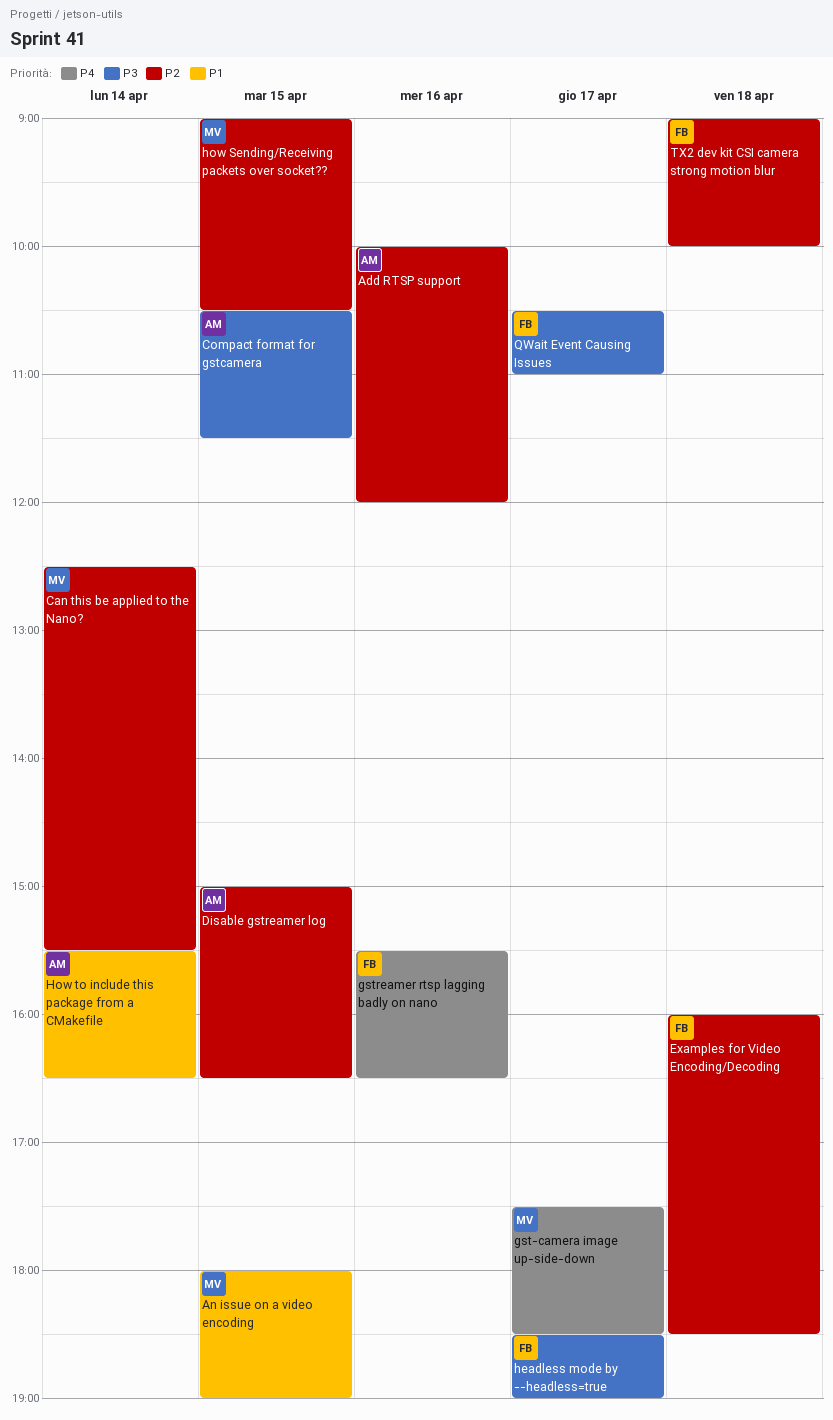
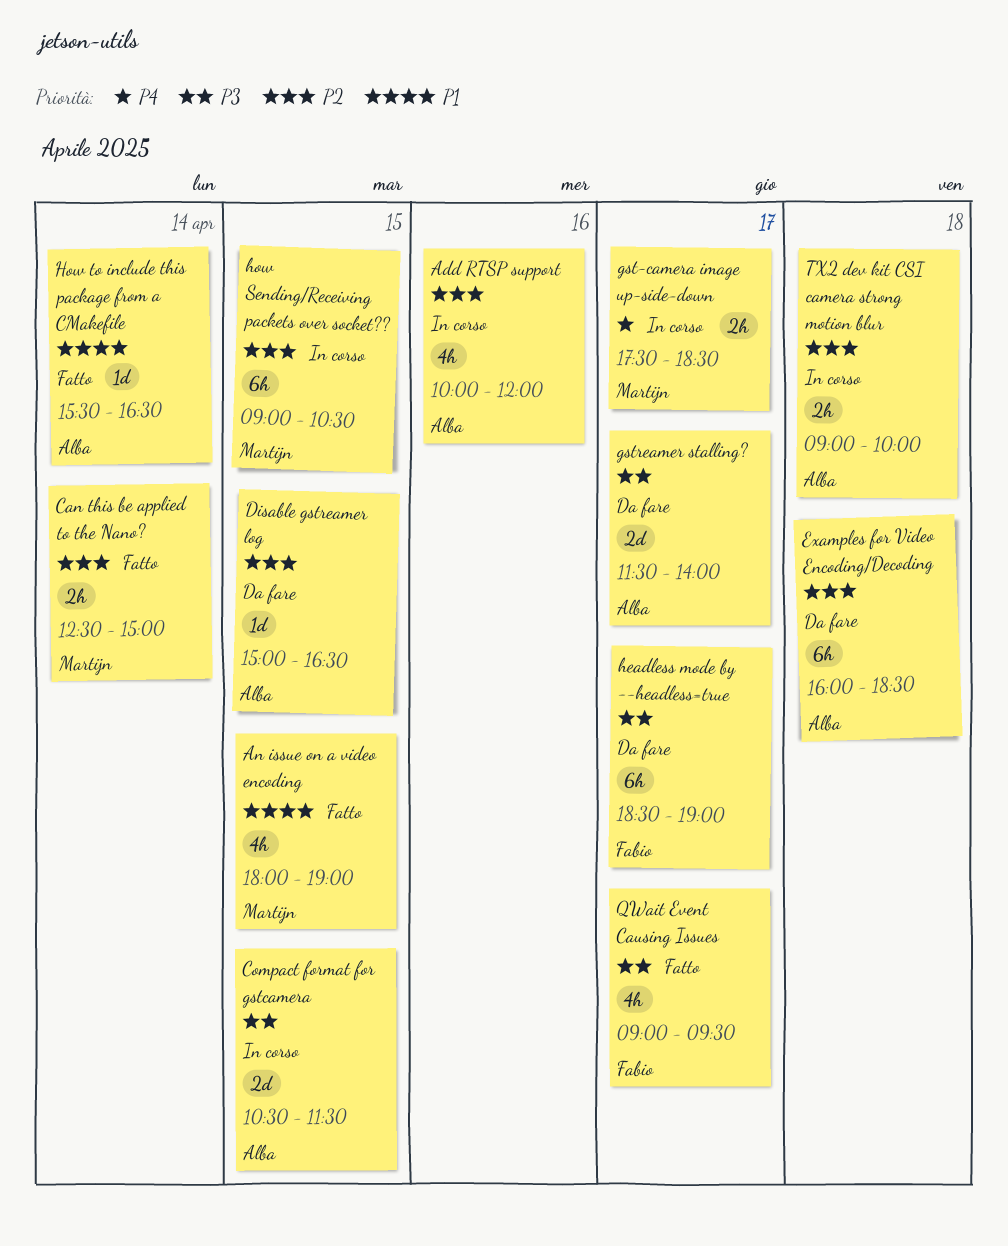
Can this be applied to the Nano?, ends: 15:30 -> 15:00
Examples for Video Encoding/Decoding, owner: Fabio -> Alba
gstreamer rtsp lagging badly on nano: present -> none
gstreamer stalling?: none -> present
QWait Event Causing Issues, begins: 10:30 -> 09:00
QWait Event Causing Issues, ends: 11:00 -> 09:30
TX2 dev kit CSI camera strong motion blur, owner: Fabio -> Alba

